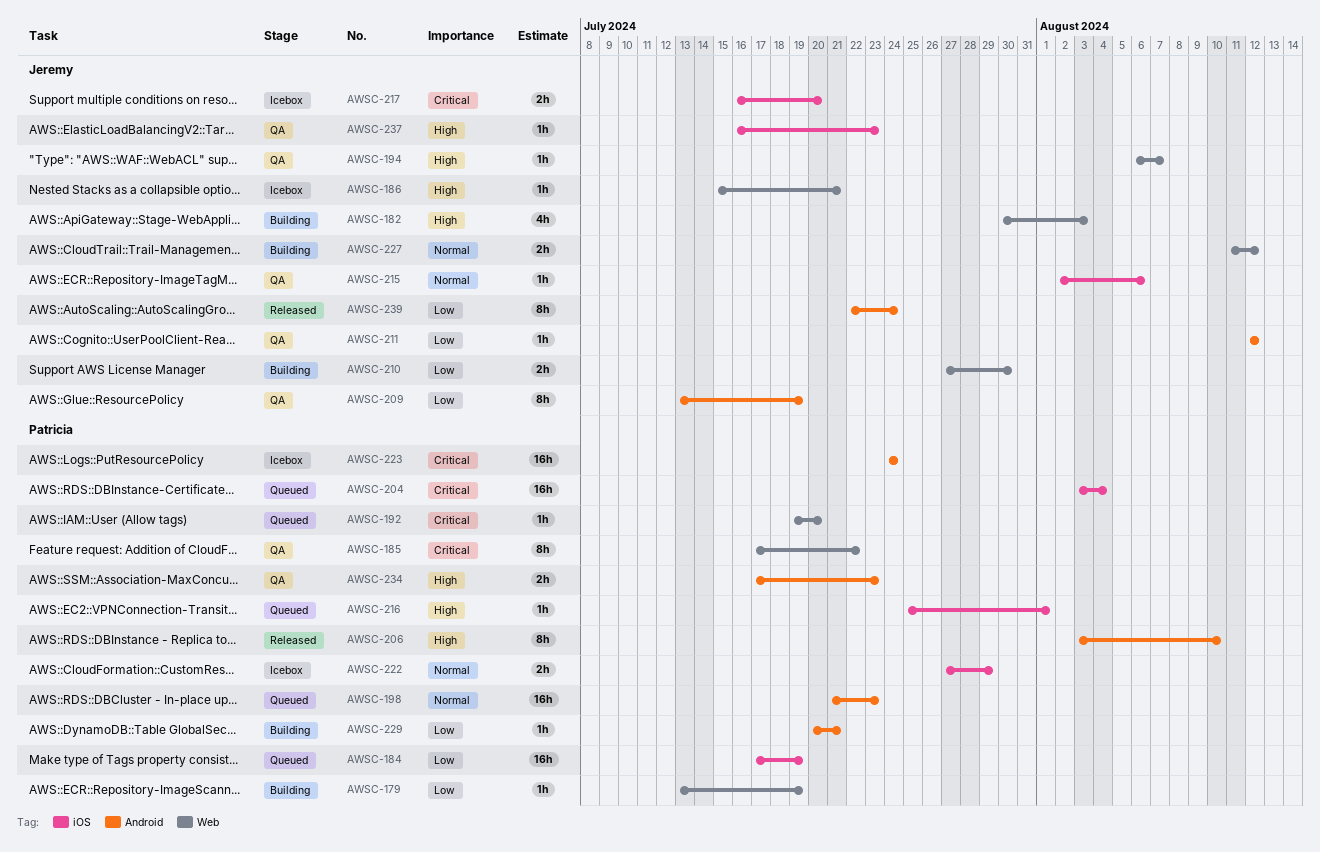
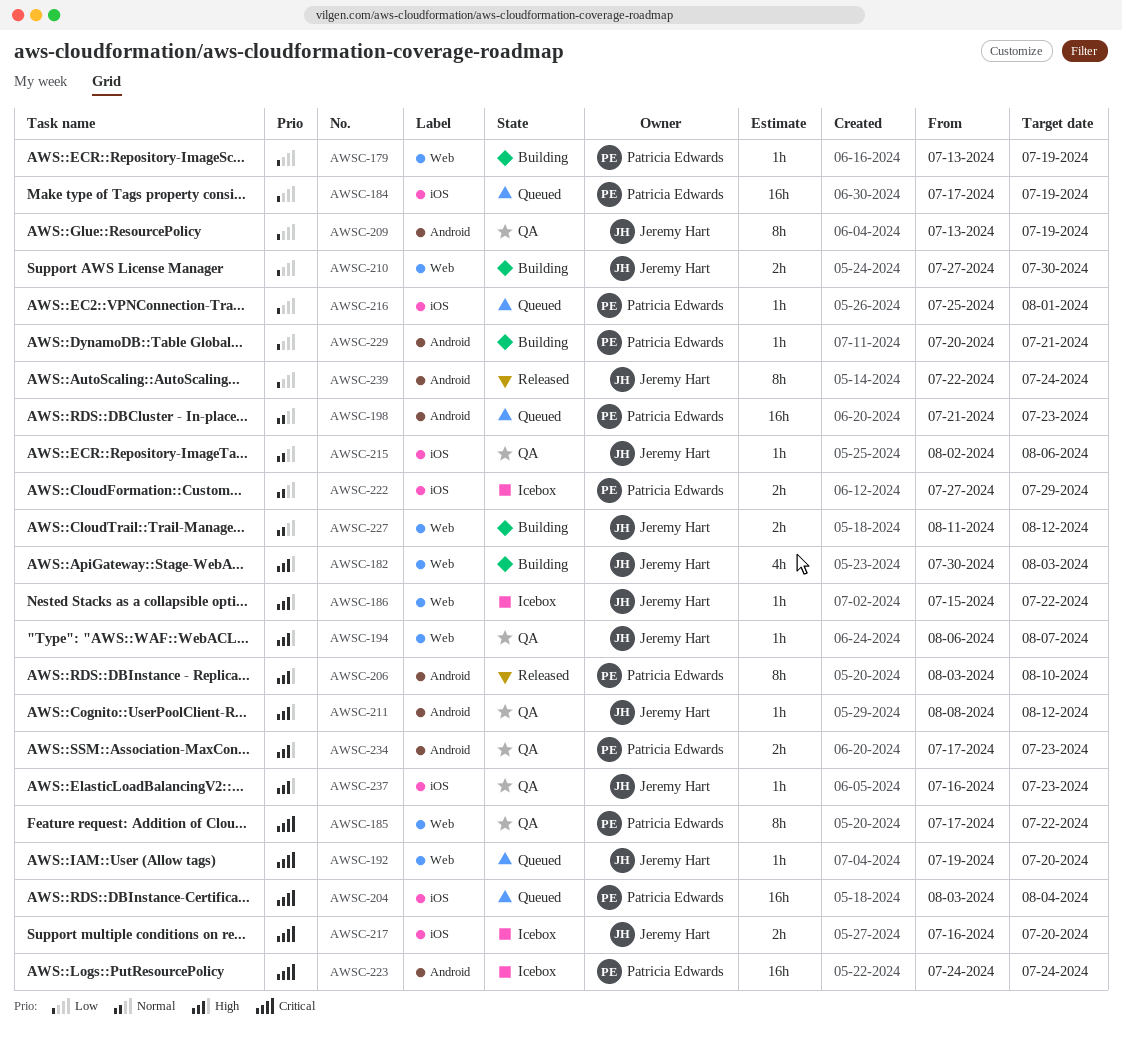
AWSC-186, due: Jul 21 -> Jul 22
AWSC-192, owner: Patricia Edwards -> Jeremy Hart
AWSC-211, priority: Low -> High
AWSC-211, start: Aug 12 -> Aug 8
AWSC-216, priority: High -> Low

